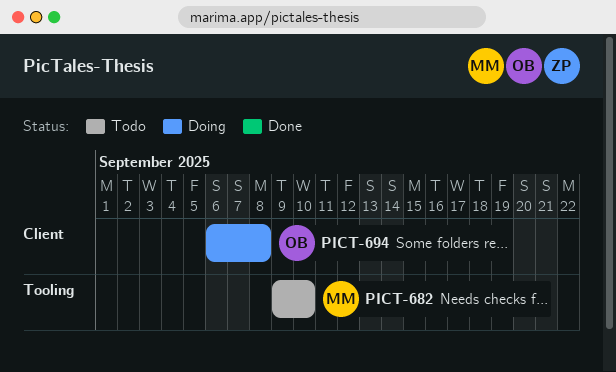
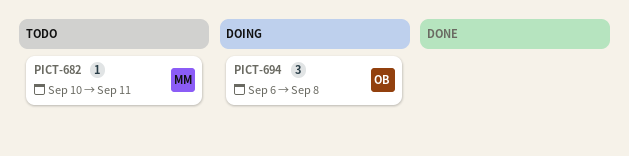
PICT-682, start: Sep 9 -> Sep 10
PICT-682, due: Sep 10 -> Sep 11

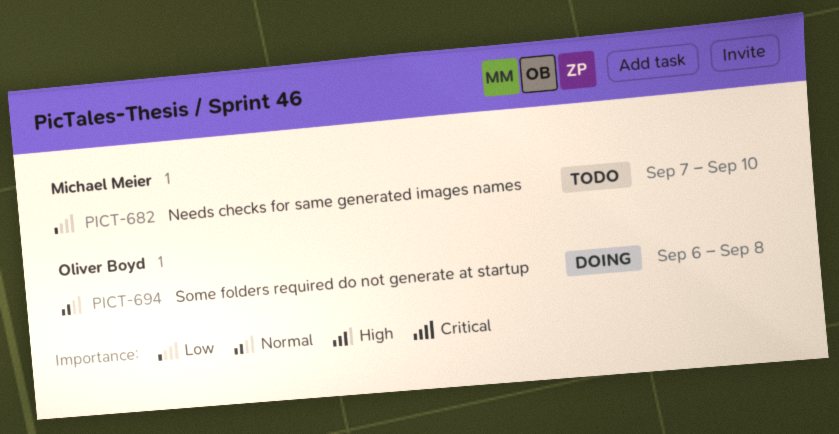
PICT-682, start: Sep 10 -> Sep 7
PICT-682, due: Sep 11 -> Sep 10

